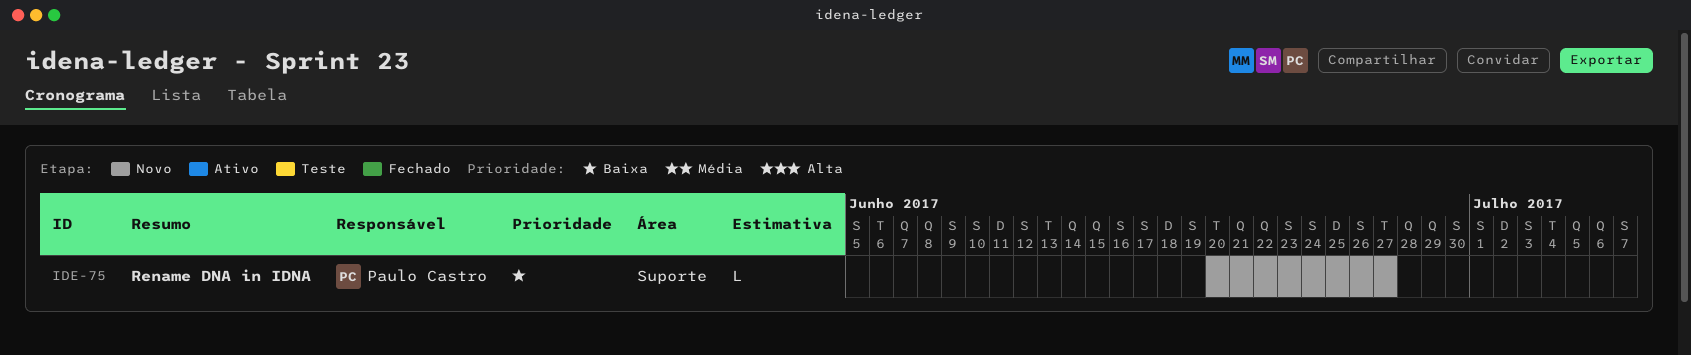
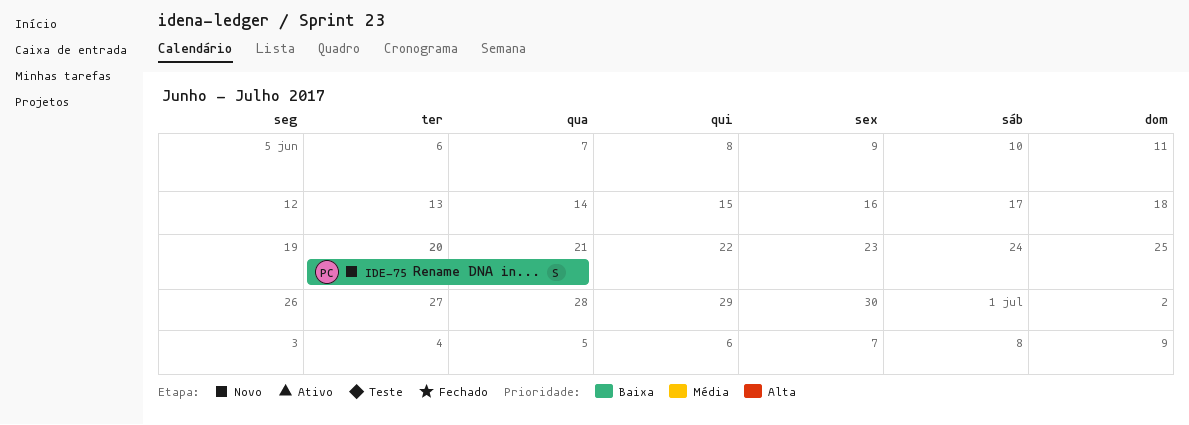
IDE-75, estimate: L -> S
IDE-75, due: Jun 27 -> Jun 21

